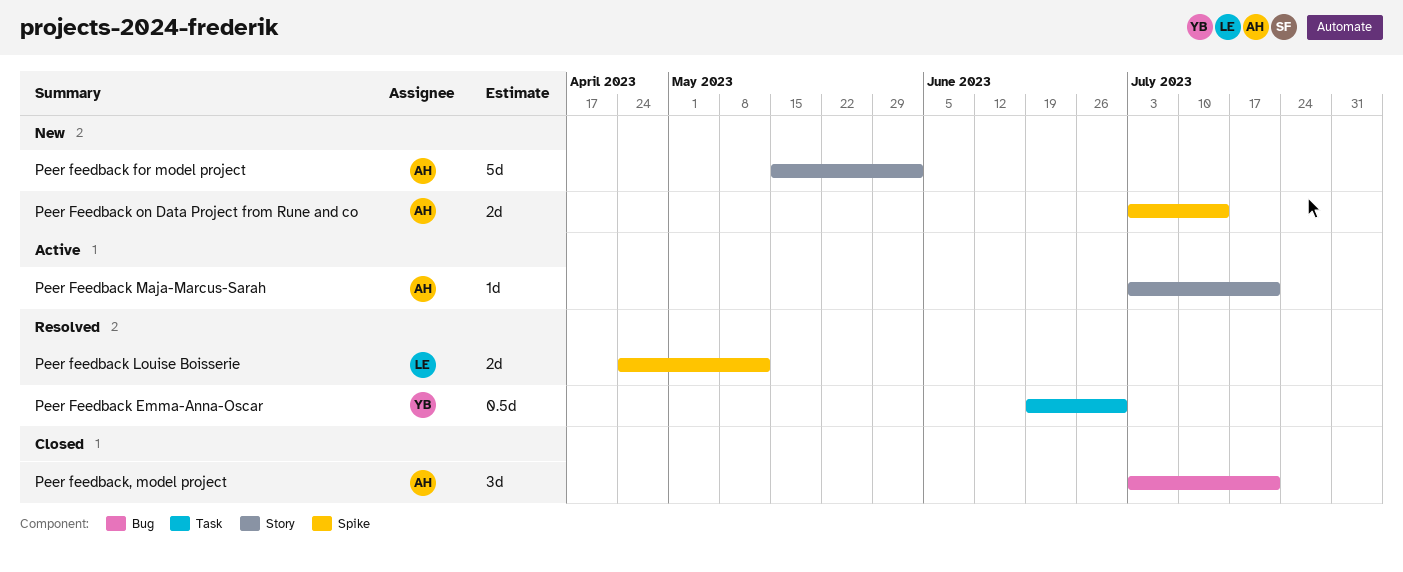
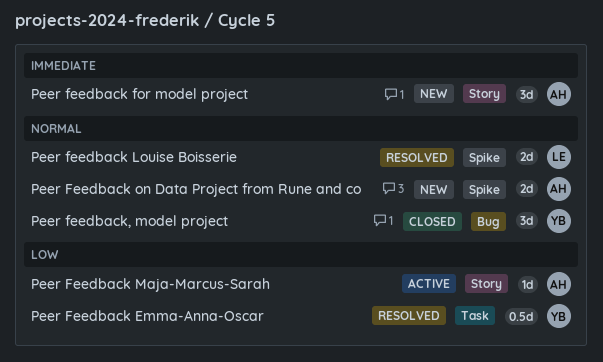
Peer feedback for model project, estimate: 5d -> 3d
Peer feedback, model project, owner: AH -> YB

